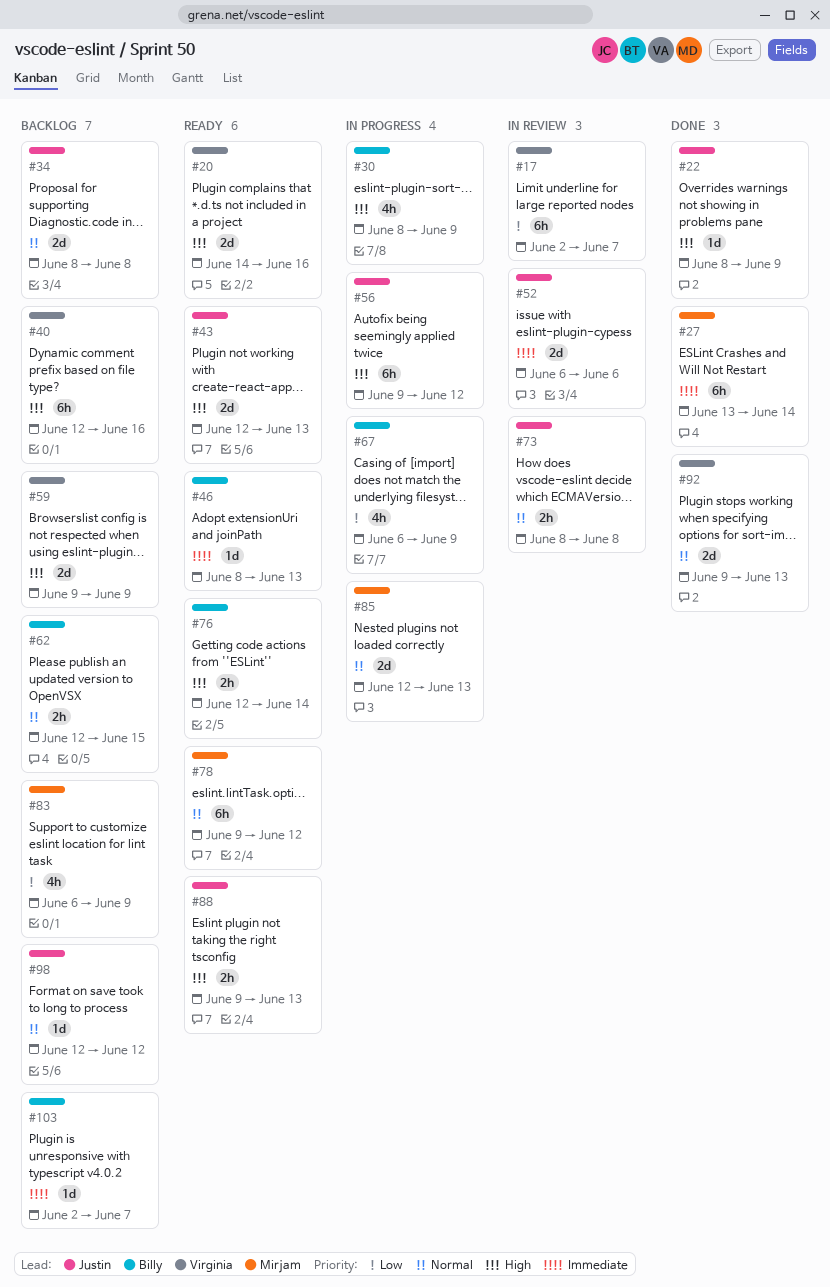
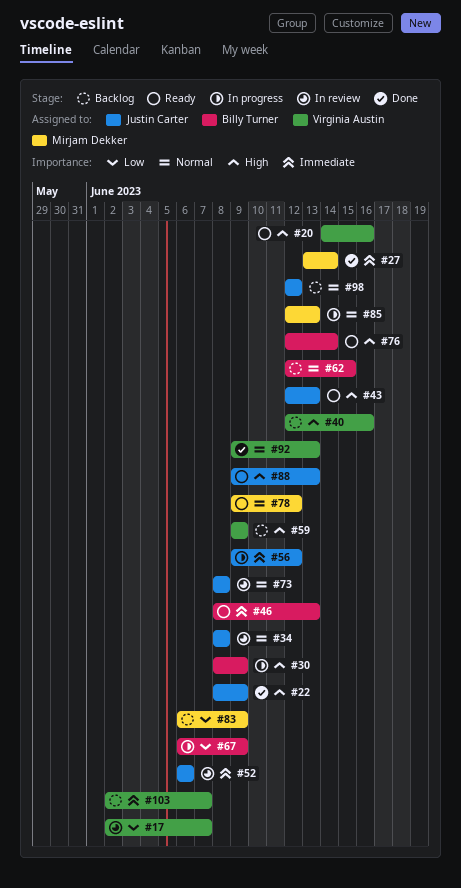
#34, status: Backlog -> In review
#56, priority: High -> Immediate
#103, owner: Billy Turner -> Virginia Austin

